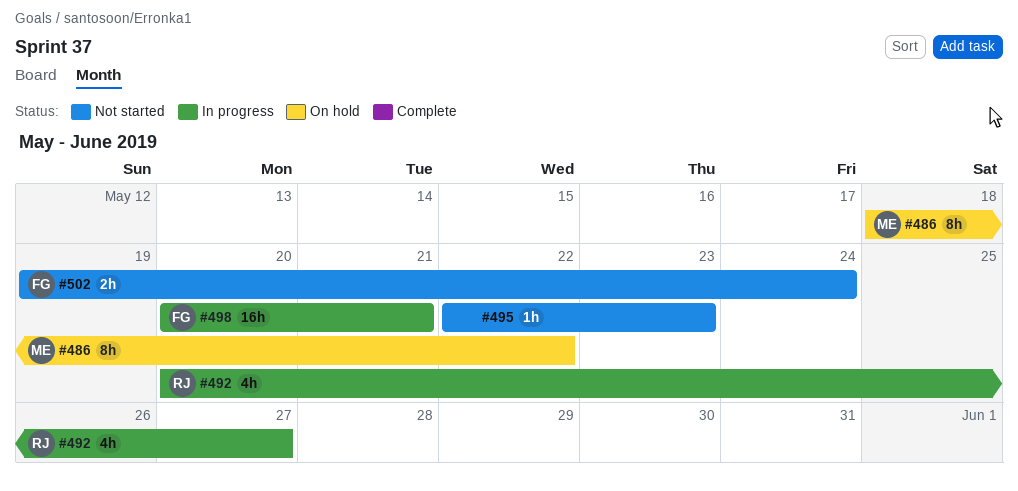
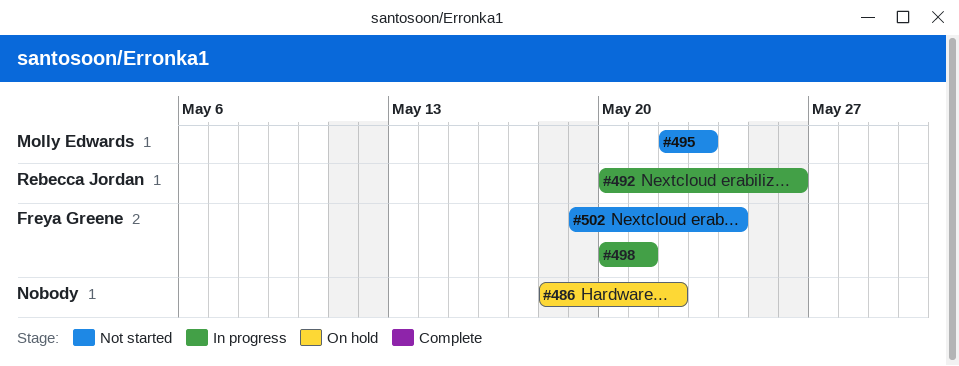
#486, owner: Molly Edwards -> none
#492, due: May 27 -> May 26
#495, owner: none -> Molly Edwards

